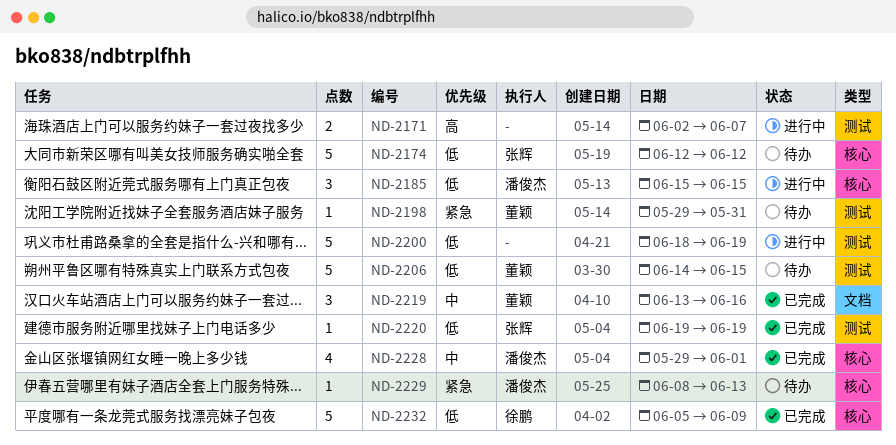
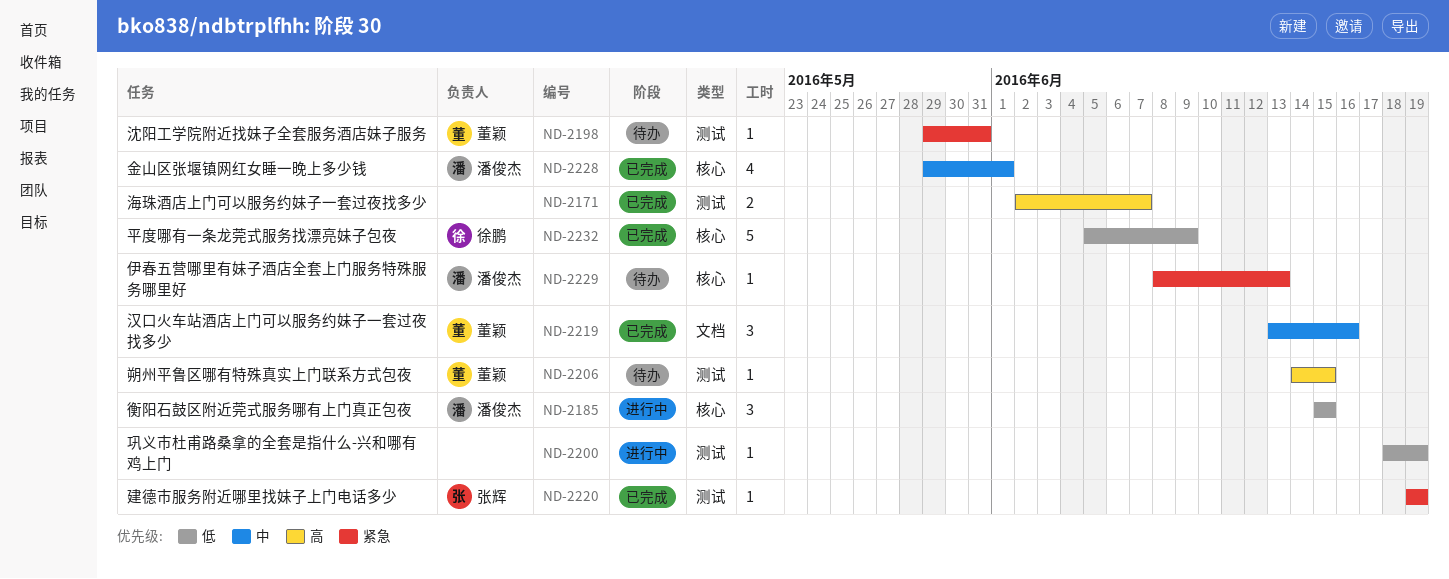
ND-2171, status: 进行中 -> 已完成
ND-2174: present -> none
ND-2200, estimate: 5 -> 1
ND-2206, priority: 低 -> 高
ND-2206, estimate: 5 -> 1
ND-2220, priority: 低 -> 紧急

